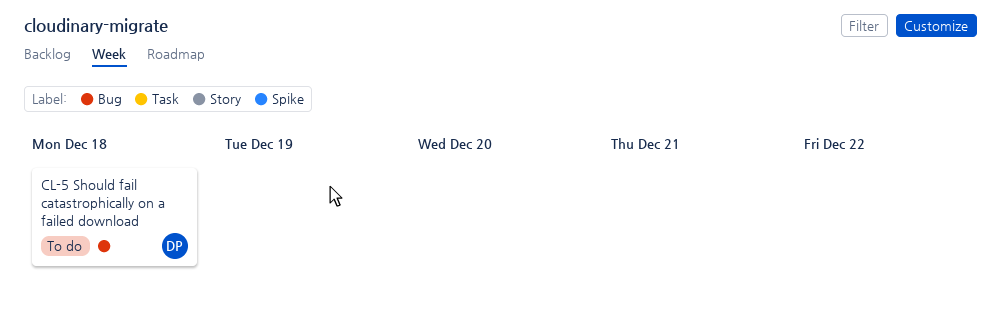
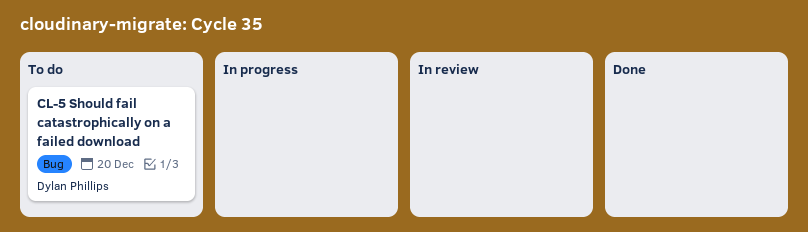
CL-5, due: Dec 18 -> Dec 20

